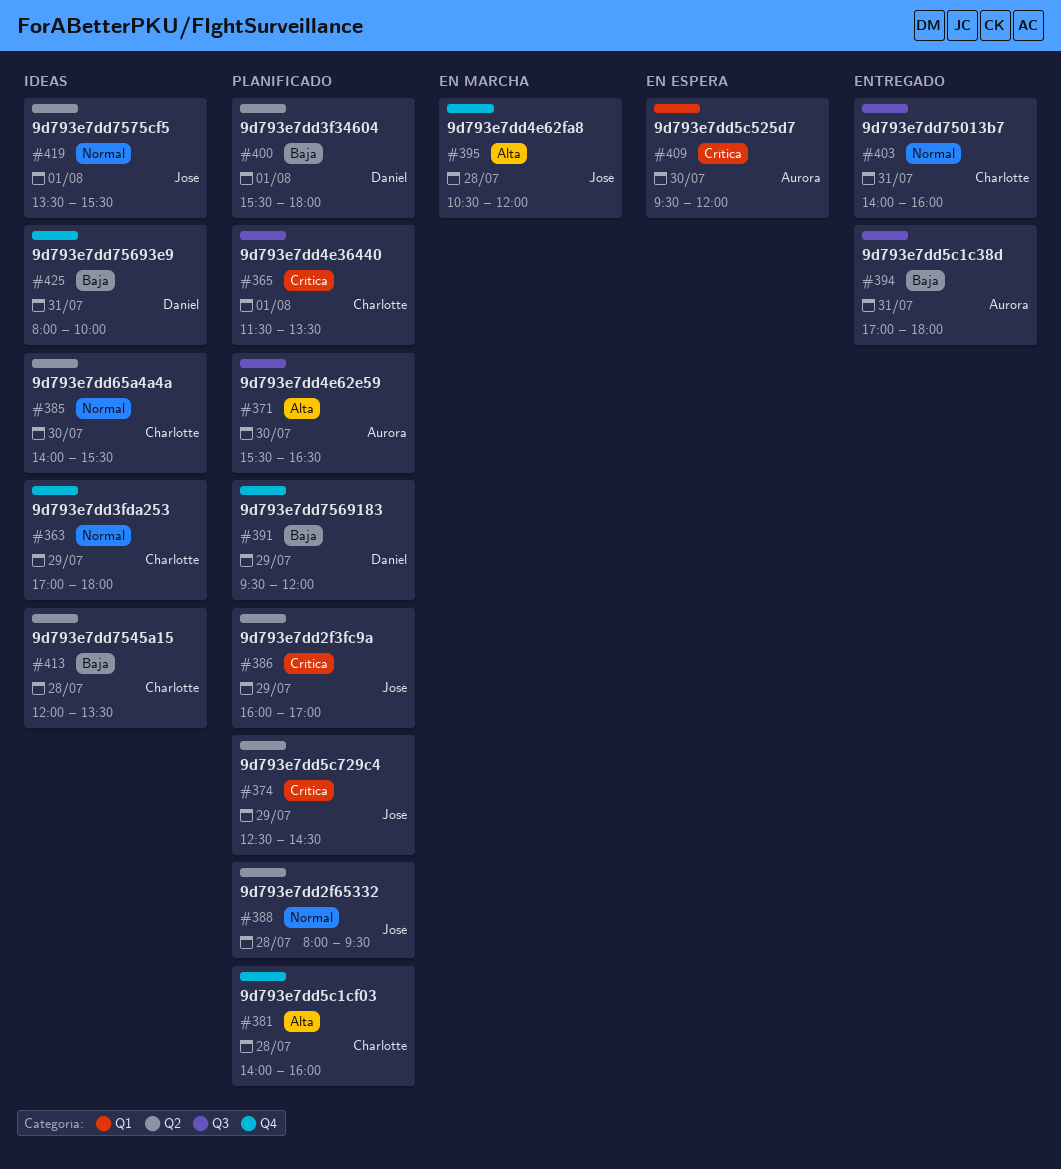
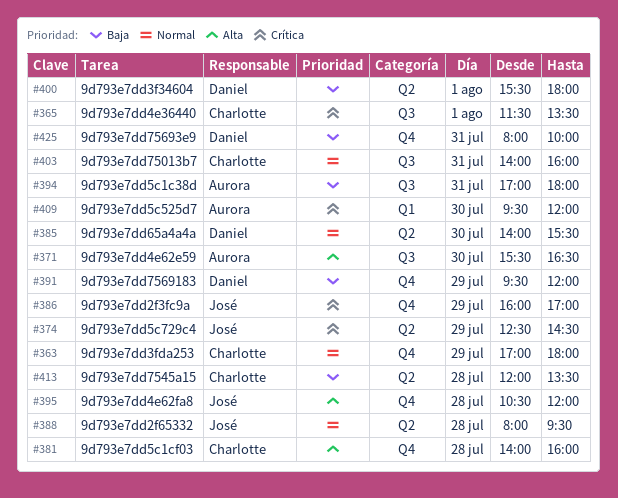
#385, owner: Charlotte -> Daniel
#386, label: Q2 -> Q4
#419: present -> none

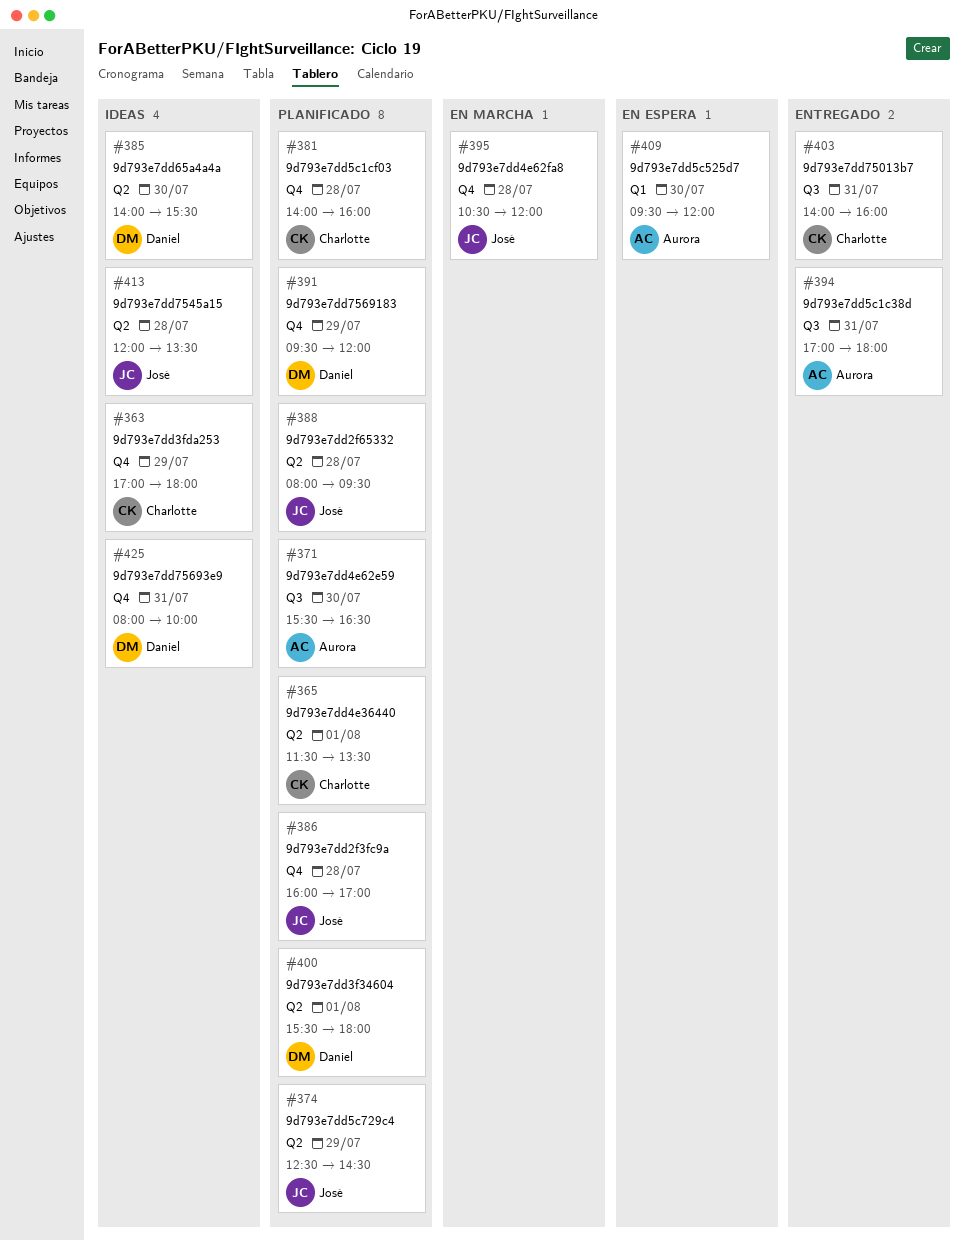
#365, label: Q3 -> Q2
#386, day: Jul 29 -> Jul 28
#413, owner: Charlotte -> José

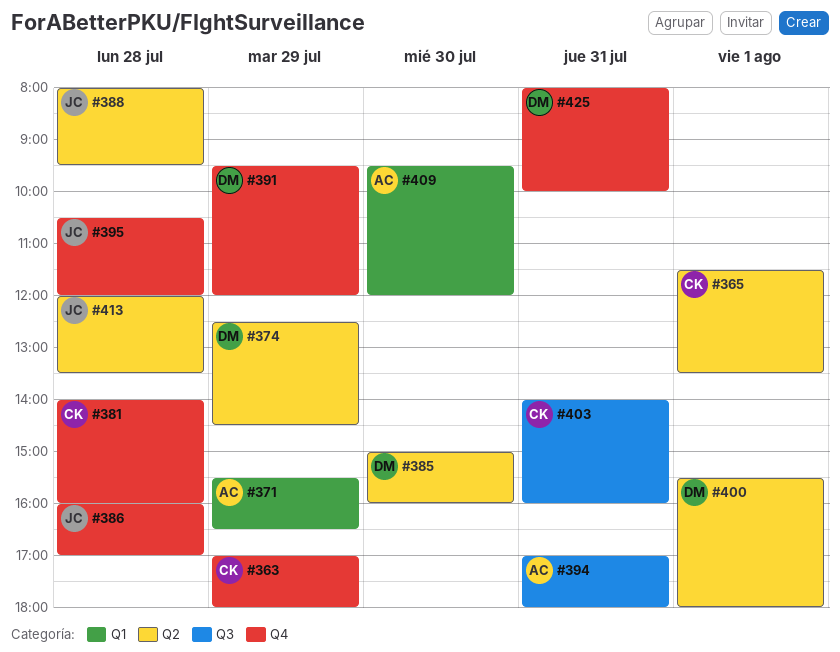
#371, label: Q3 -> Q1
#371, day: Jul 30 -> Jul 29
#374, owner: José -> Daniel
#385, begins: 14:00 -> 15:00
#385, ends: 15:30 -> 16:00

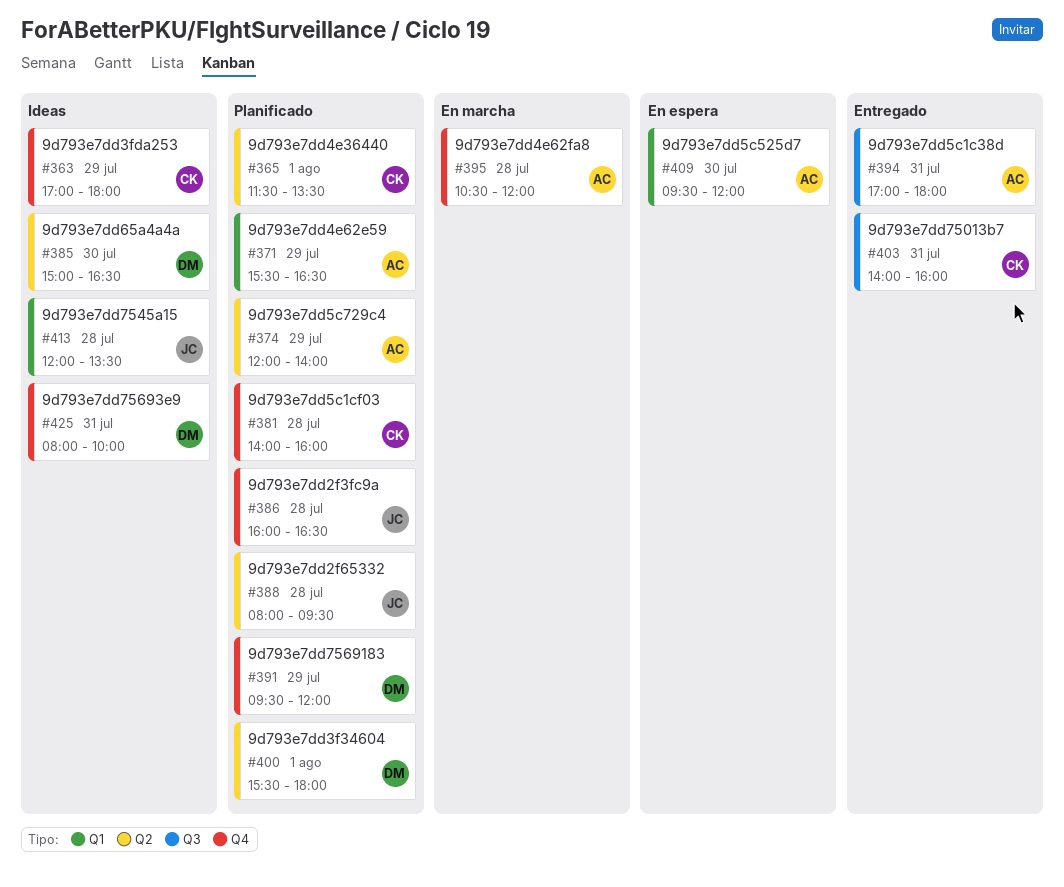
#374, owner: DM -> AC
#374, begins: 12:30 -> 12:00
#374, ends: 14:30 -> 14:00
#385, ends: 16:00 -> 16:30
#386, ends: 17:00 -> 16:30
#395, owner: JC -> AC
#413, label: Q2 -> Q1

